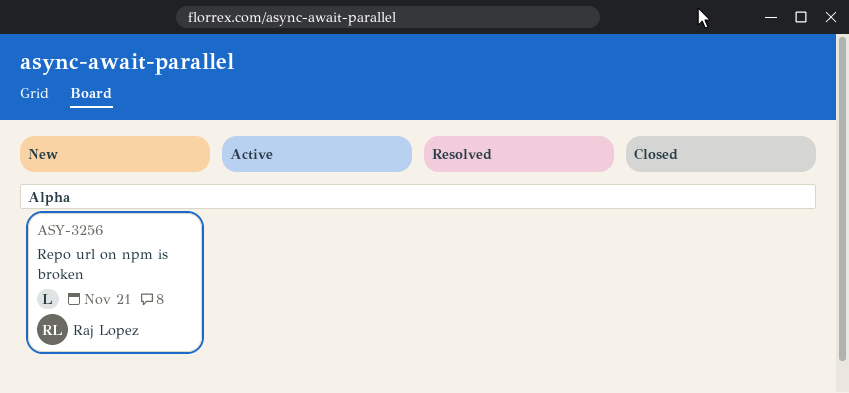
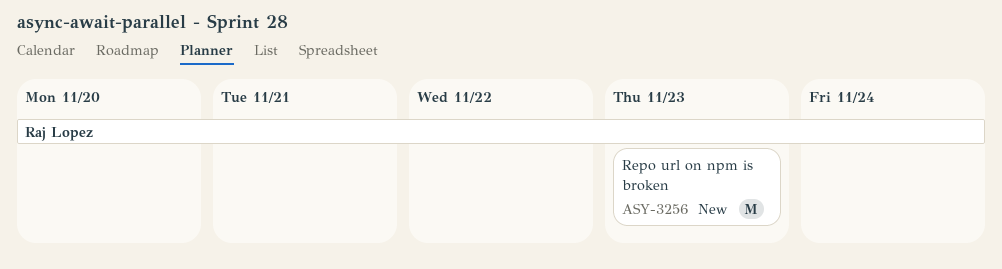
ASY-3256, estimate: L -> M
ASY-3256, due: Nov 21 -> Nov 23

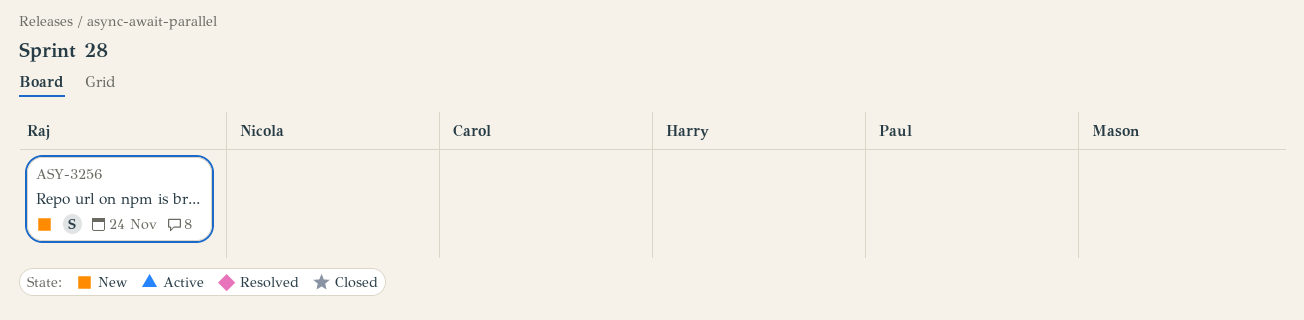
ASY-3256, estimate: M -> S
ASY-3256, due: Nov 23 -> Nov 24

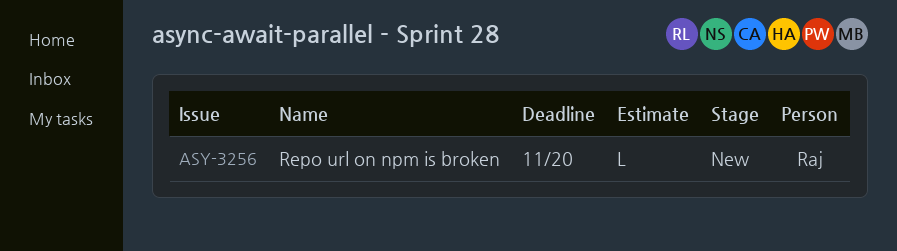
ASY-3256, estimate: S -> L
ASY-3256, due: Nov 24 -> Nov 20

